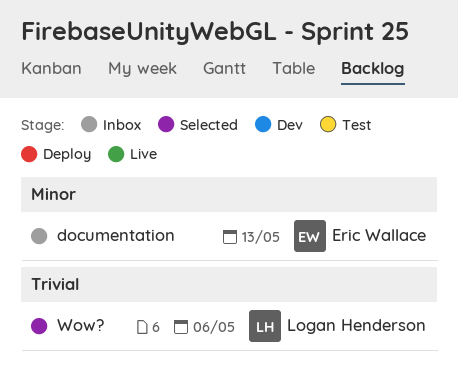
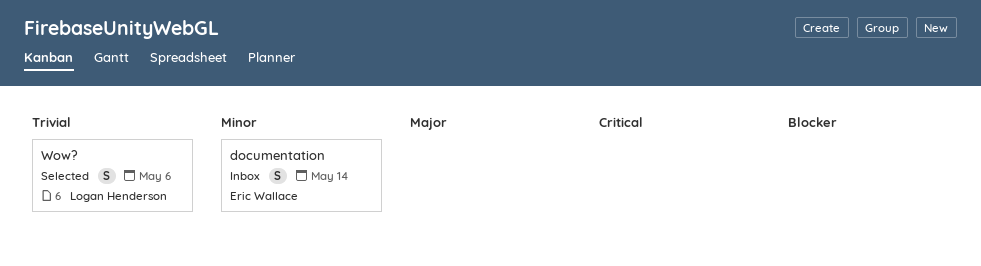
documentation, due: May 13 -> May 14

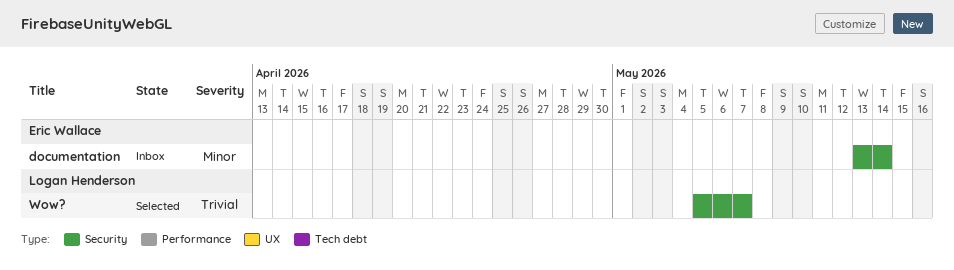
Wow?, due: May 6 -> May 7

